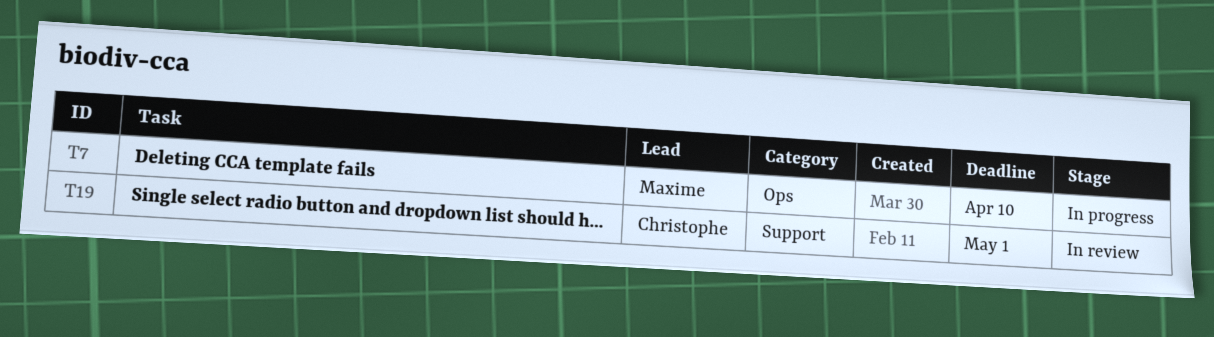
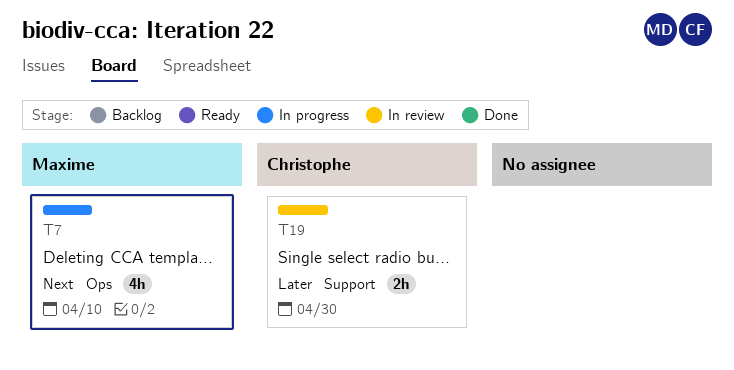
T19, due: May 1 -> Apr 30

